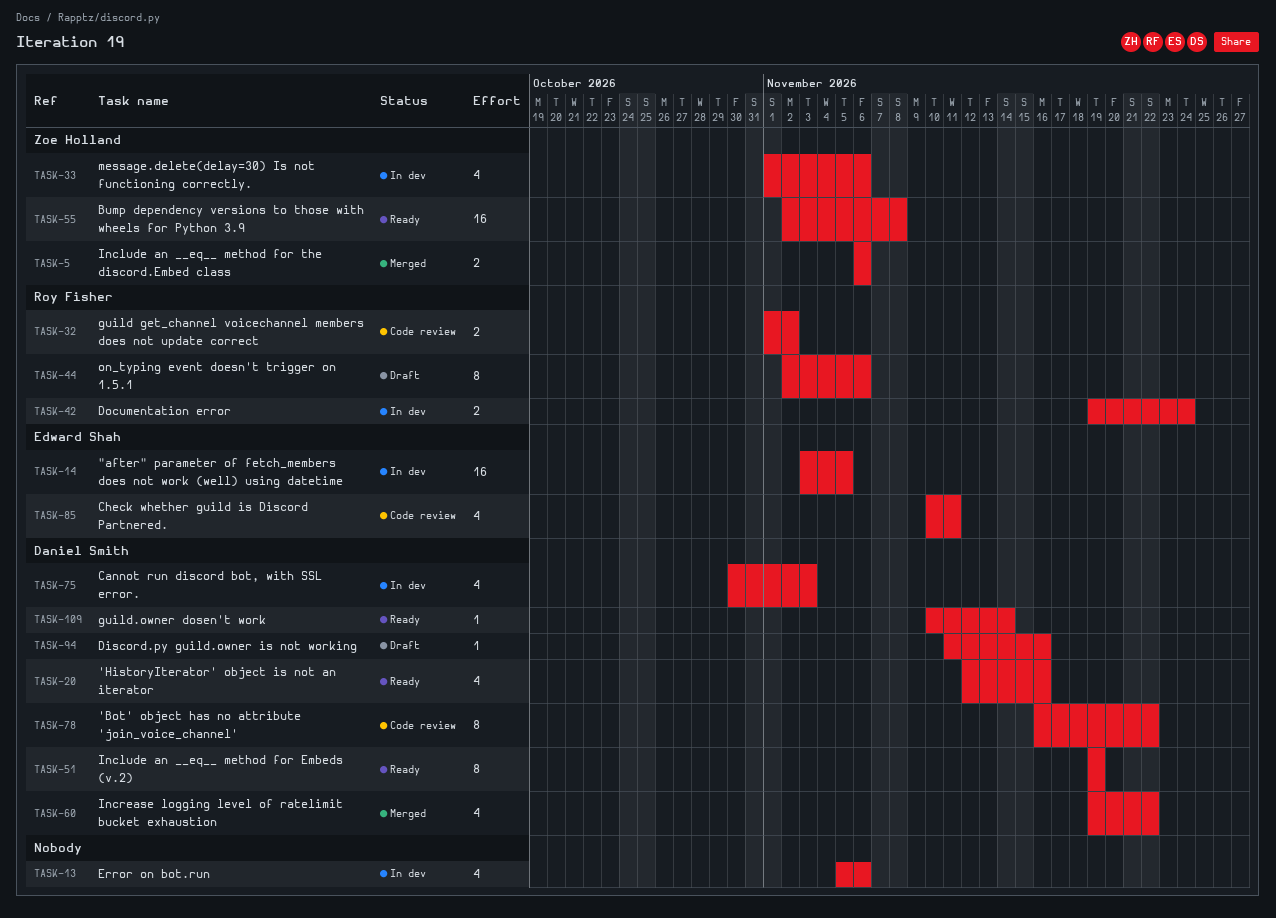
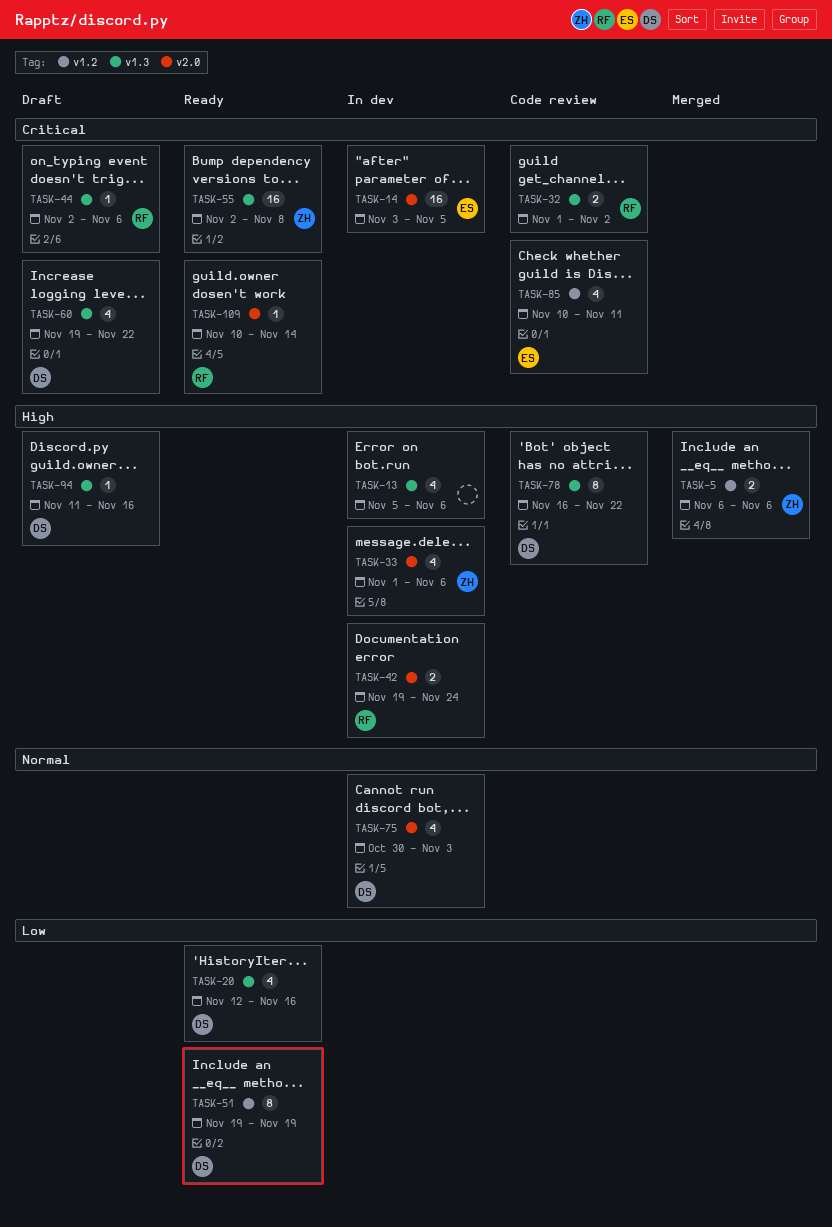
TASK-44, estimate: 8 -> 1
TASK-60, status: Merged -> Draft
TASK-109, owner: Daniel Smith -> Roy Fisher

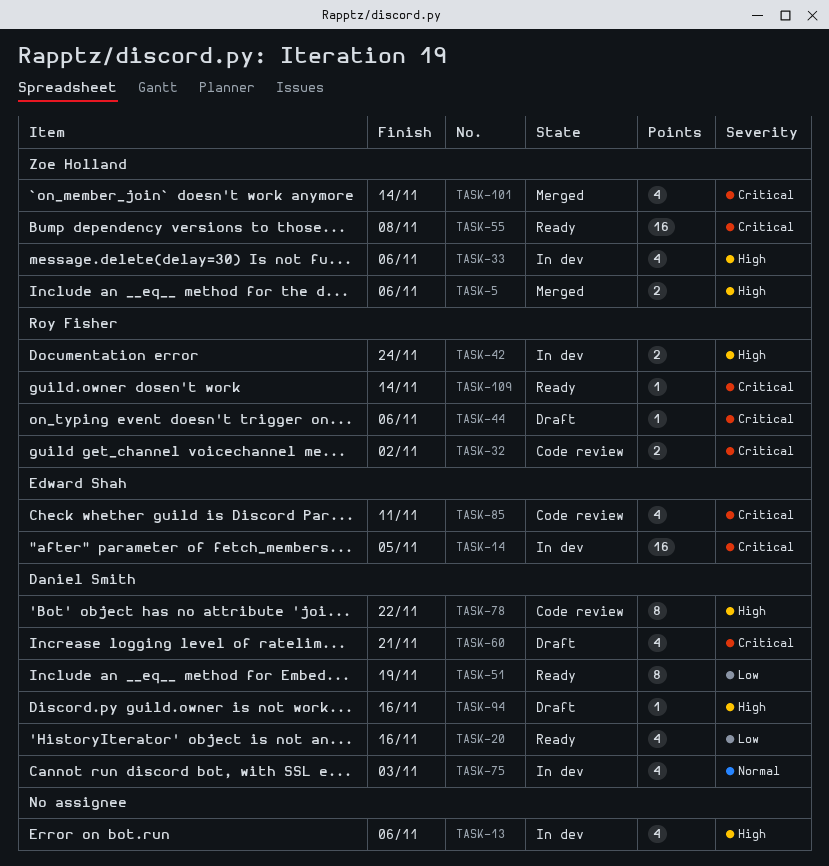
TASK-60, due: Nov 22 -> Nov 21
TASK-101: none -> present

